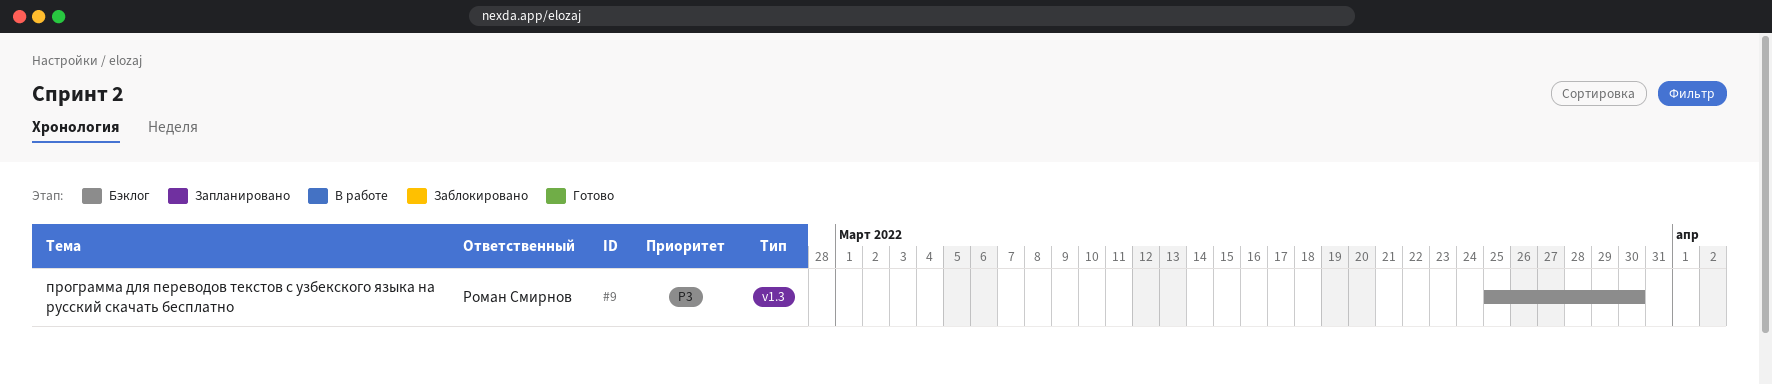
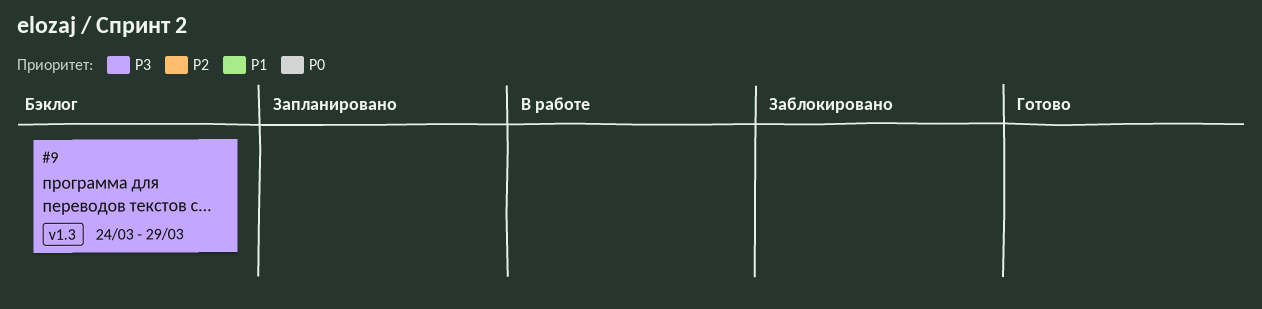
#9, start: Mar 25 -> Mar 24
#9, due: Mar 30 -> Mar 29

